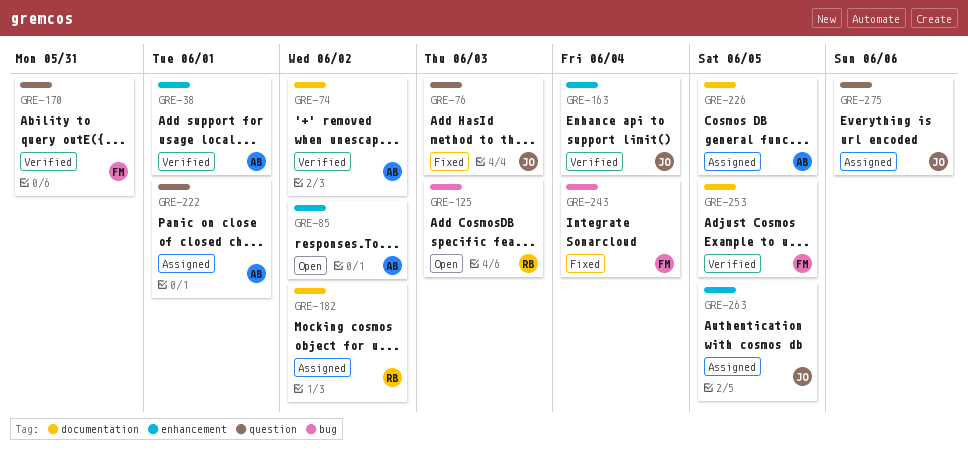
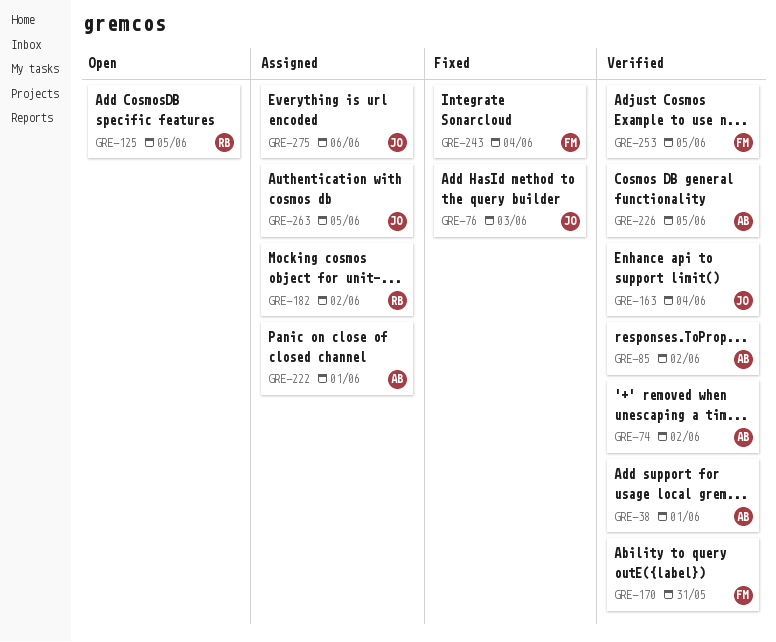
GRE-85, status: Open -> Verified
GRE-125, due: Jun 3 -> Jun 5
GRE-226, status: Assigned -> Verified

